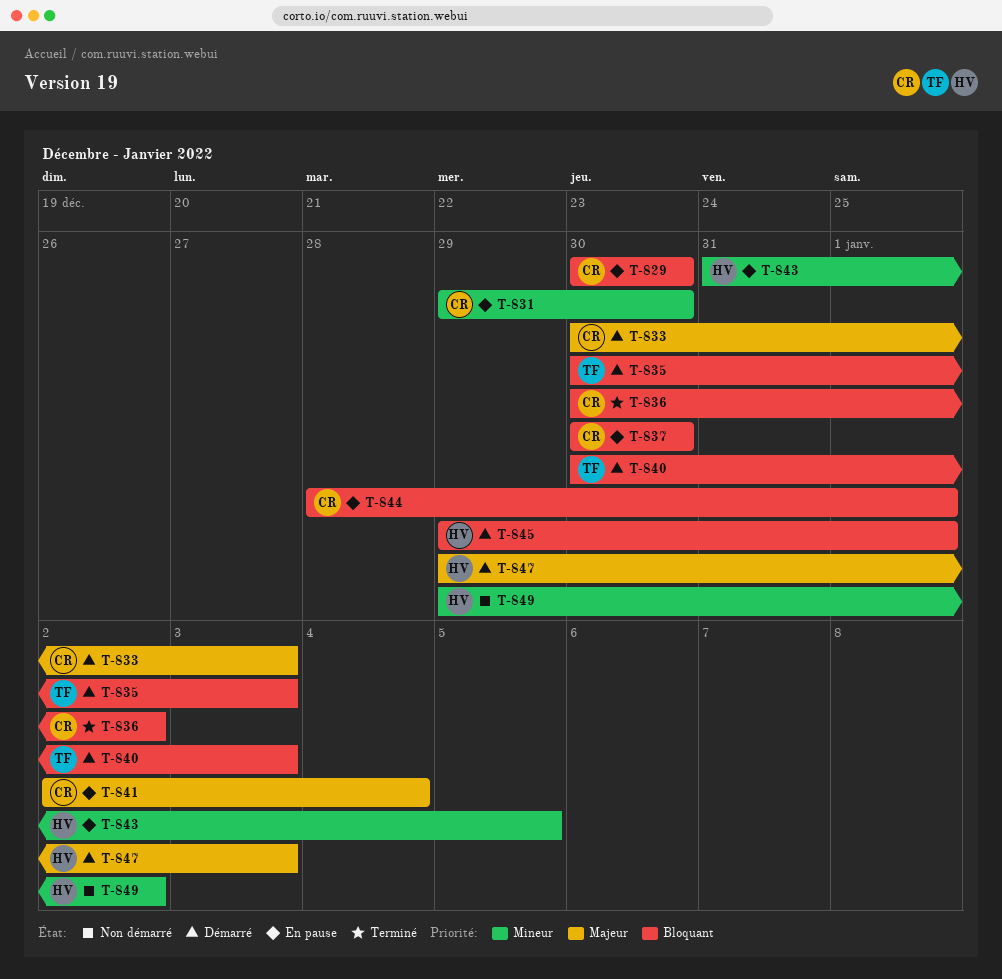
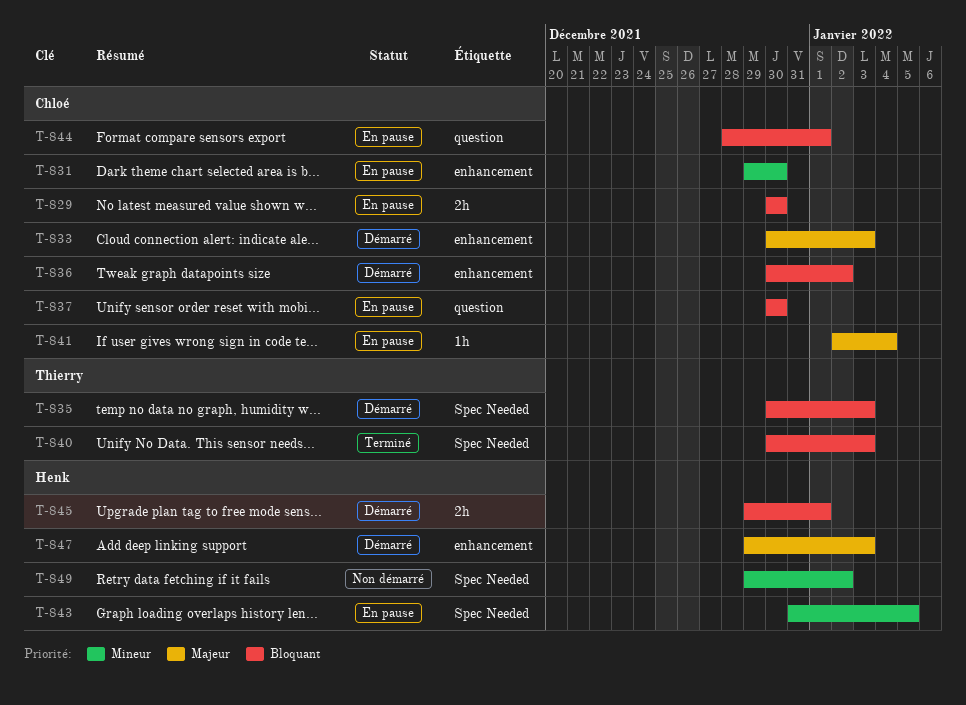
T-836, status: Terminé -> Démarré
T-840, status: Démarré -> Terminé

